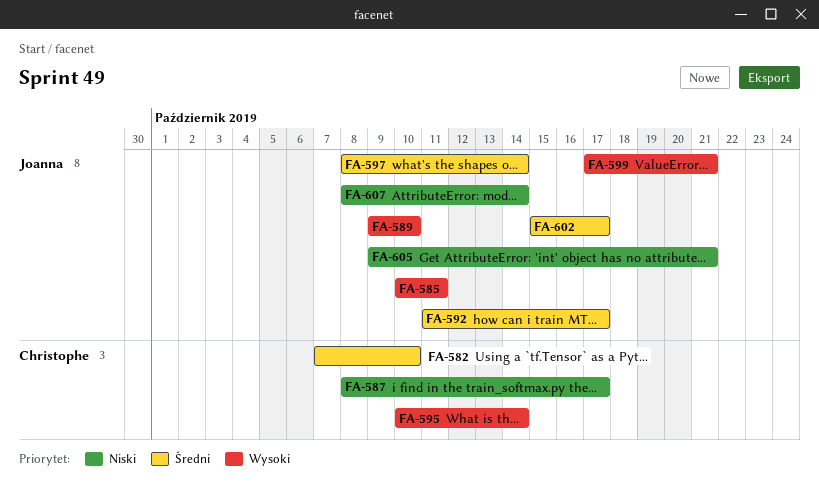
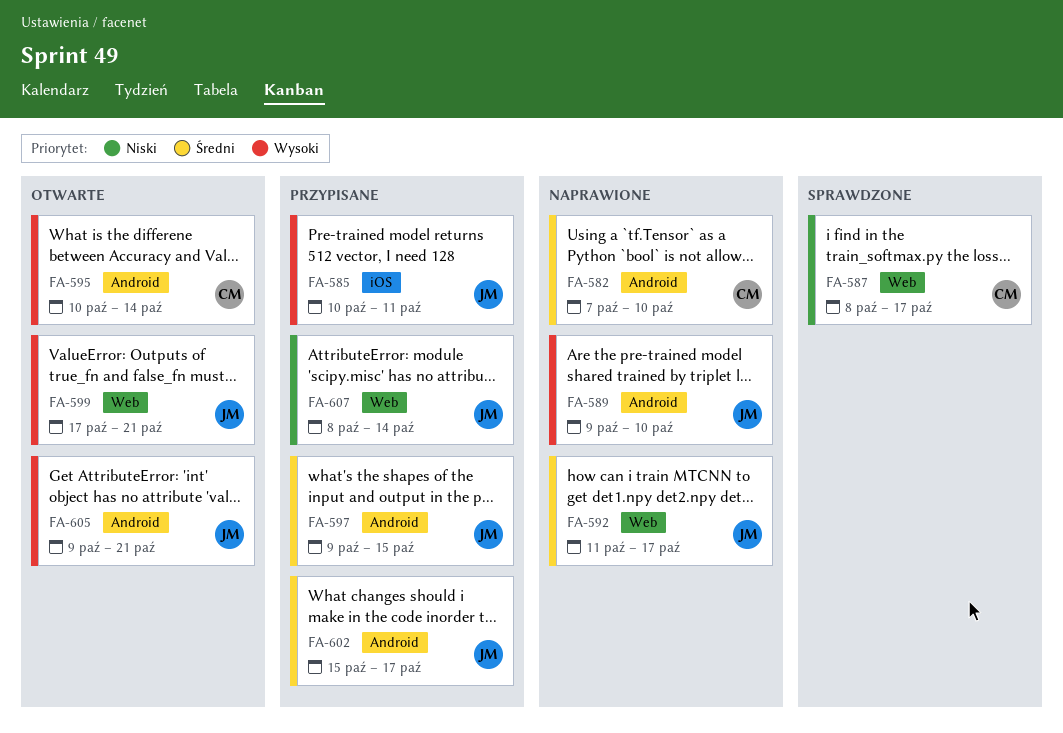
FA-597, start: Oct 8 -> Oct 9
FA-597, due: Oct 14 -> Oct 15
FA-605, priority: Niski -> Wysoki

